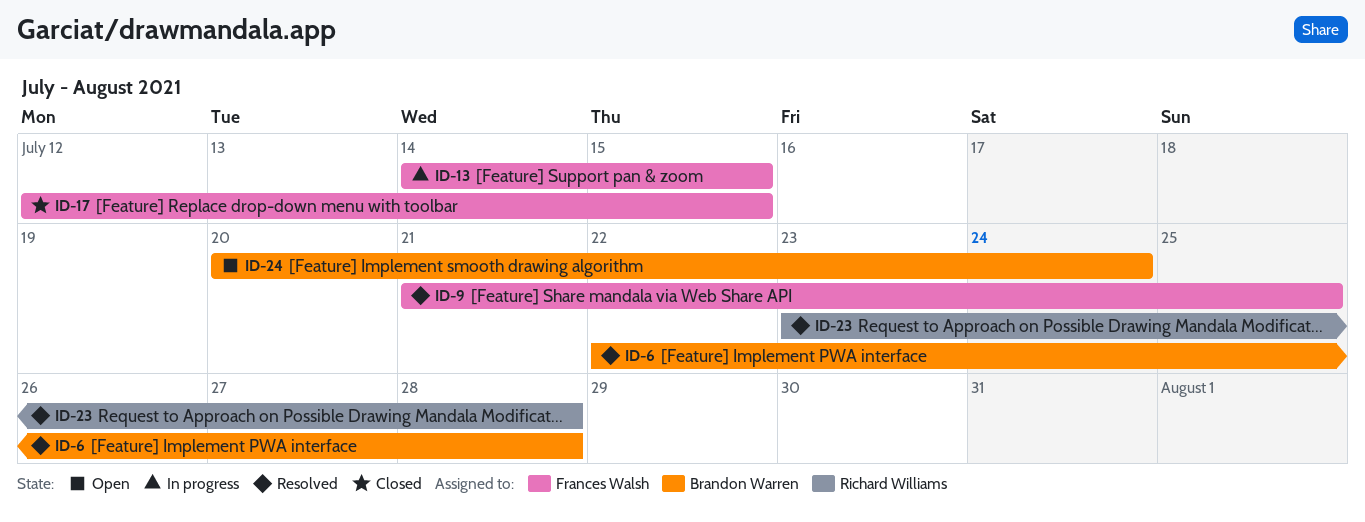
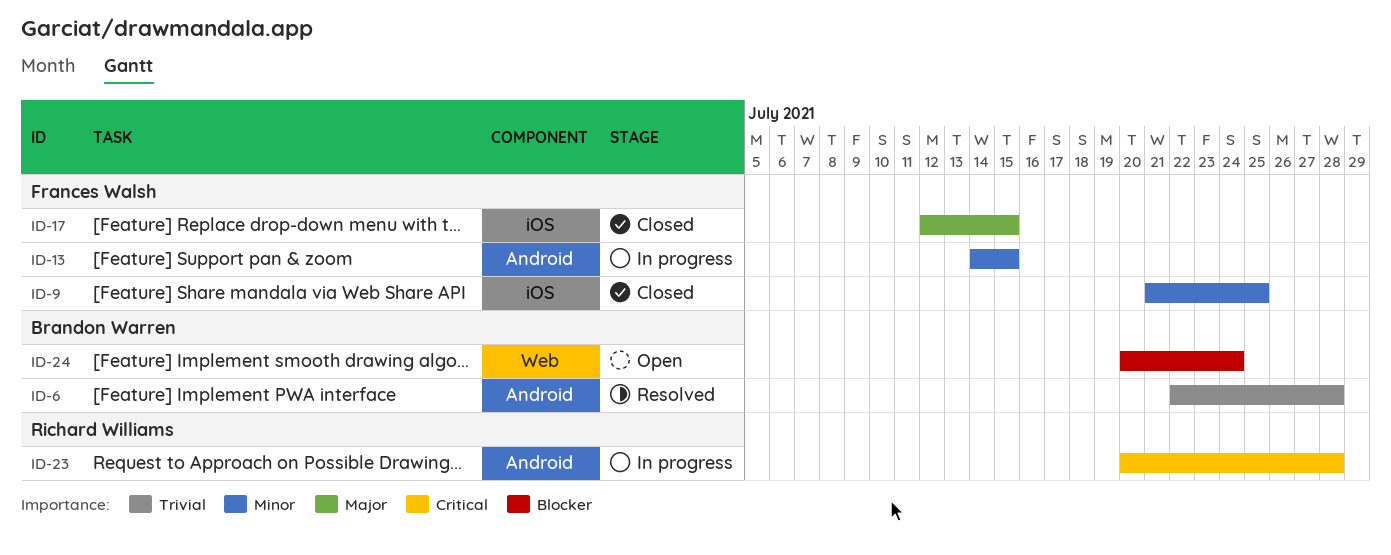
ID-9, status: Resolved -> Closed
ID-23, status: Resolved -> In progress
ID-23, start: Jul 23 -> Jul 20

